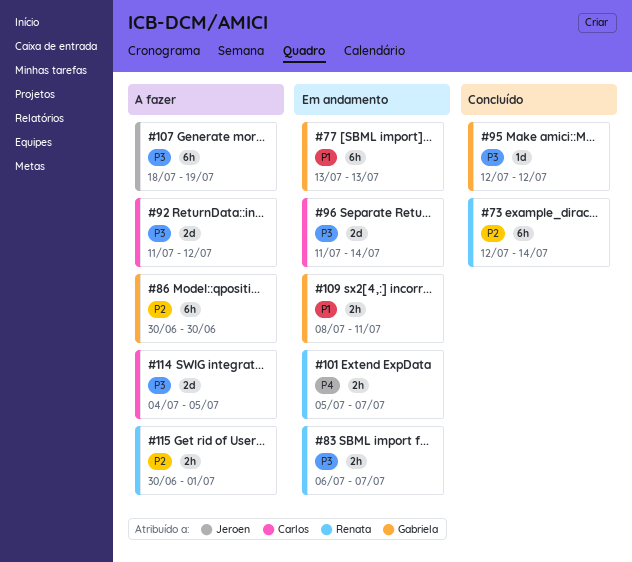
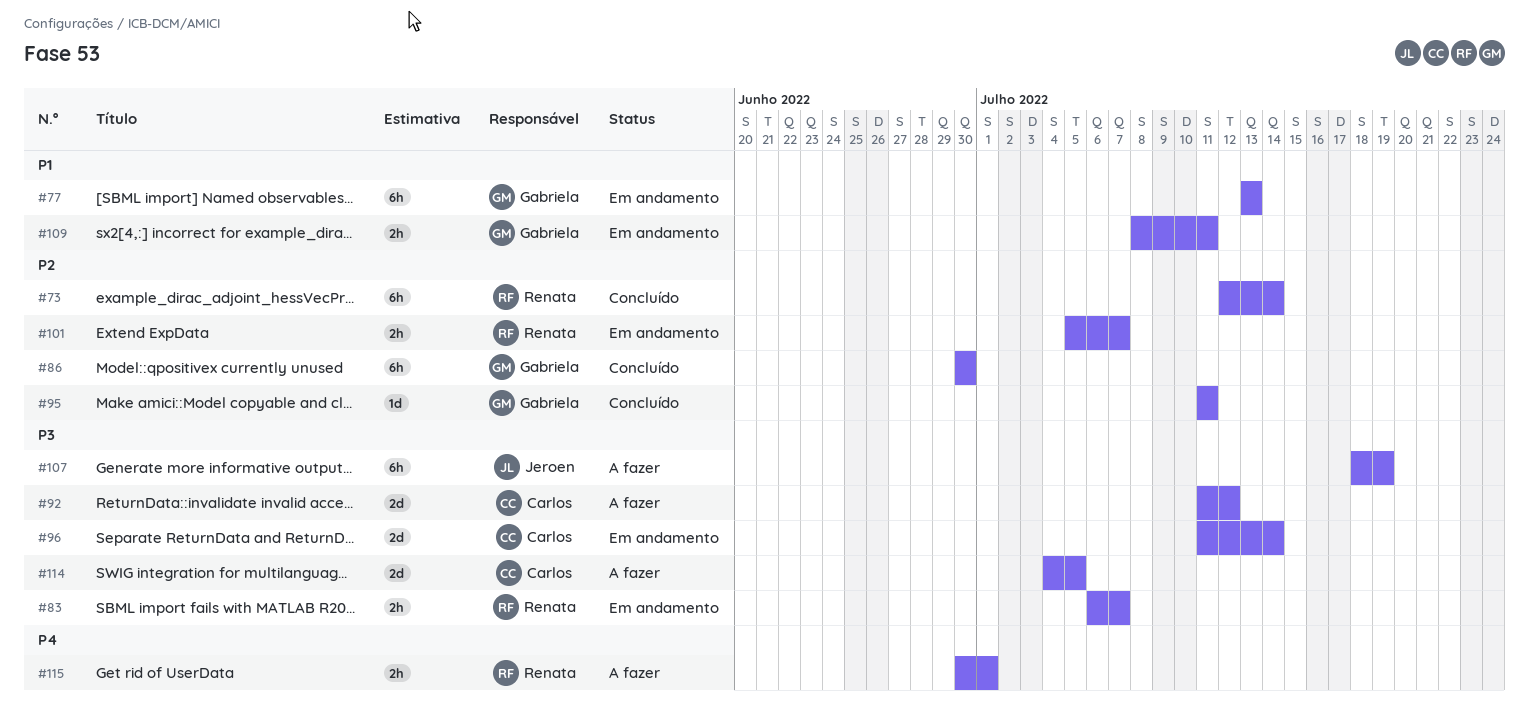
#86, status: A fazer -> Concluído
#95, priority: P3 -> P2
#95, start: Jul 12 -> Jul 11
#95, due: Jul 12 -> Jul 11
#101, priority: P4 -> P2
#115, priority: P2 -> P4

